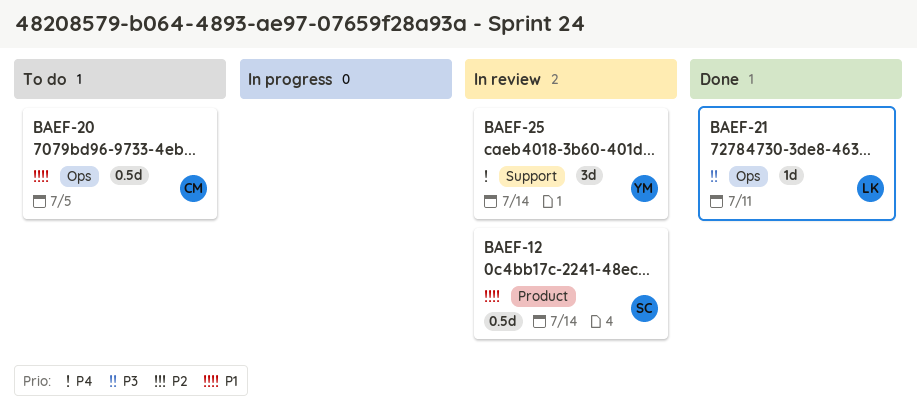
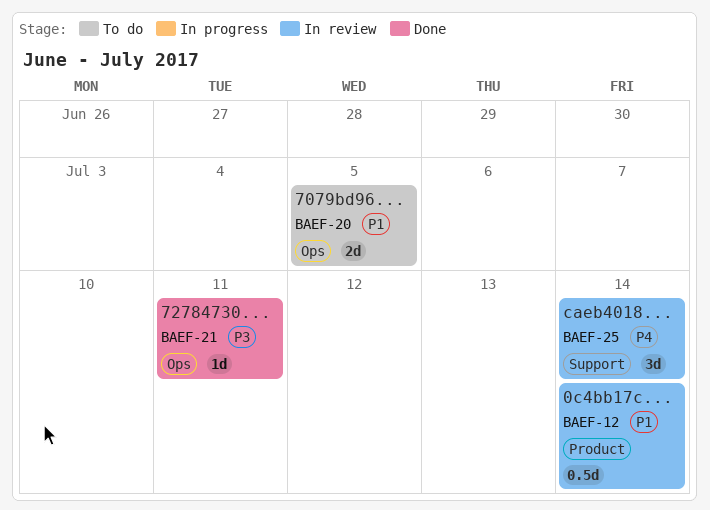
BAEF-20, estimate: 0.5d -> 2d

